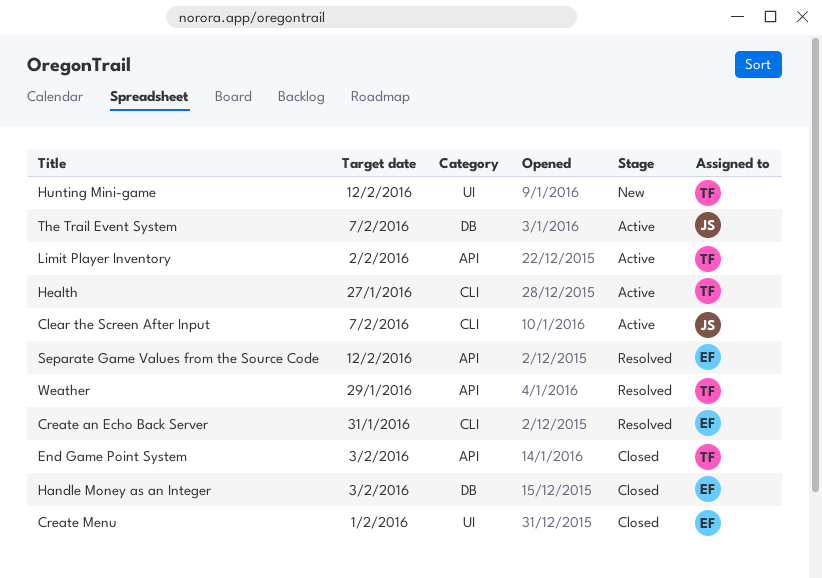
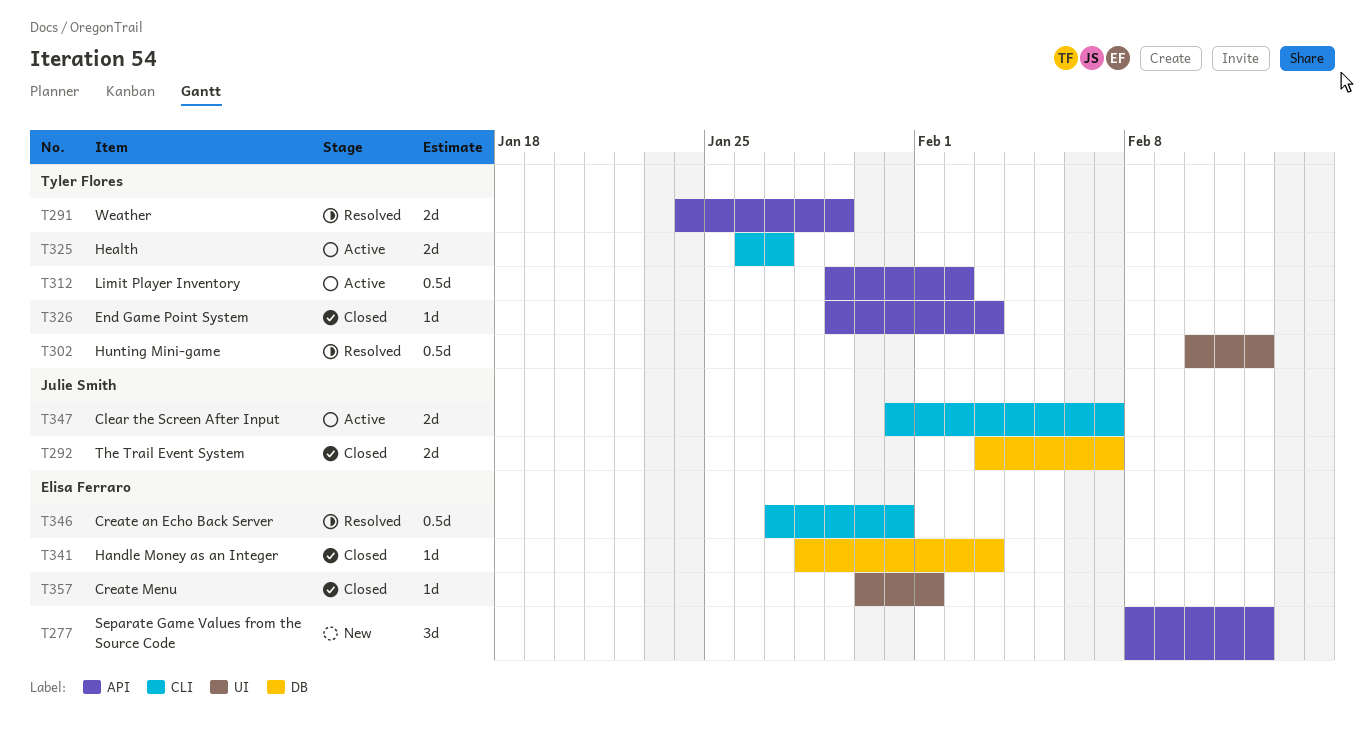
Hunting Mini-game, status: New -> Resolved
Separate Game Values from the Source Code, status: Resolved -> New
The Trail Event System, status: Active -> Closed

